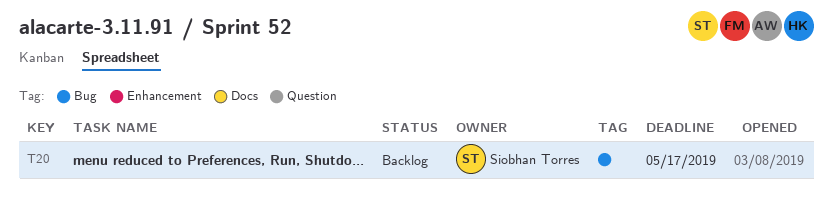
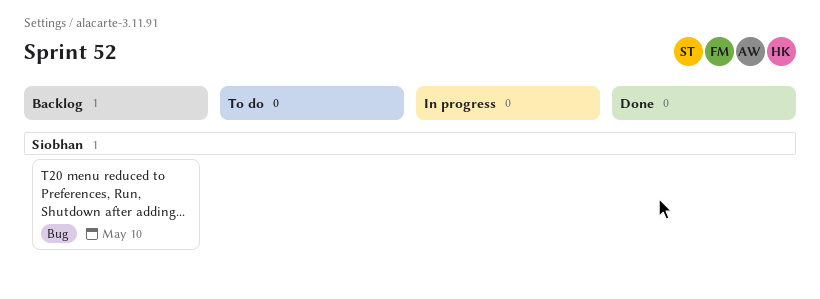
T20, due: May 17 -> May 10

